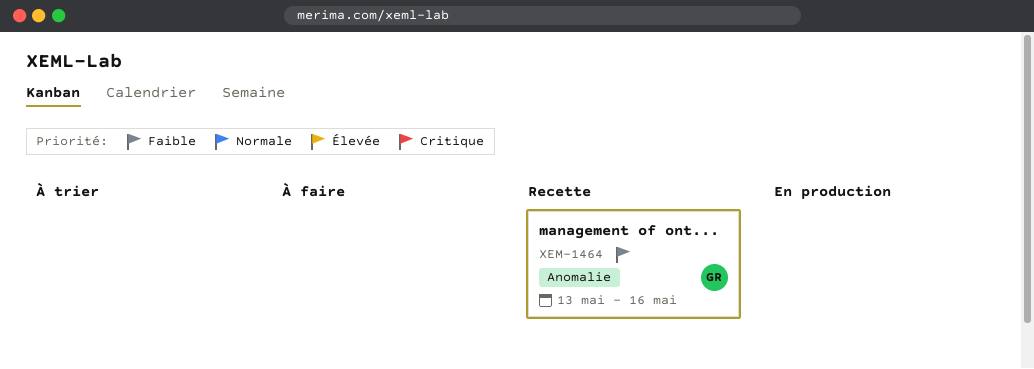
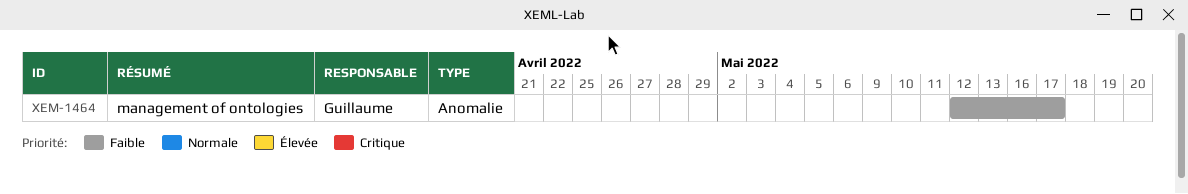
XEM-1464, start: May 13 -> May 12
XEM-1464, due: May 16 -> May 17

